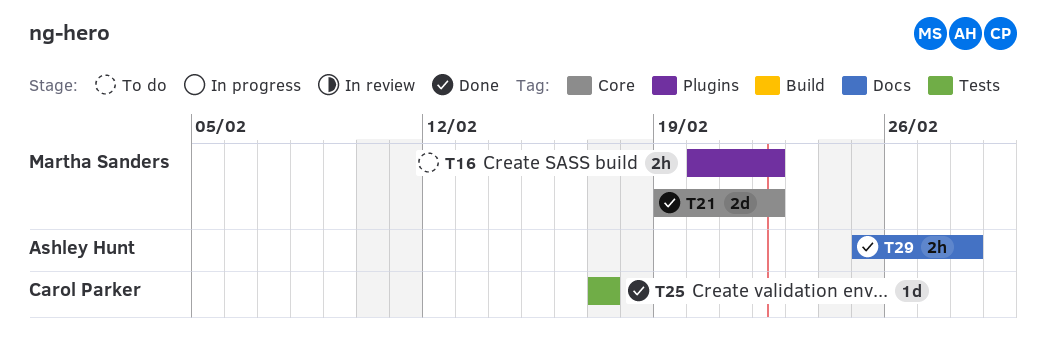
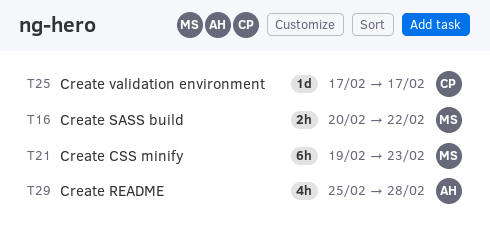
T21, estimate: 2d -> 6h
T21, due: Feb 22 -> Feb 23
T29, estimate: 2h -> 4h

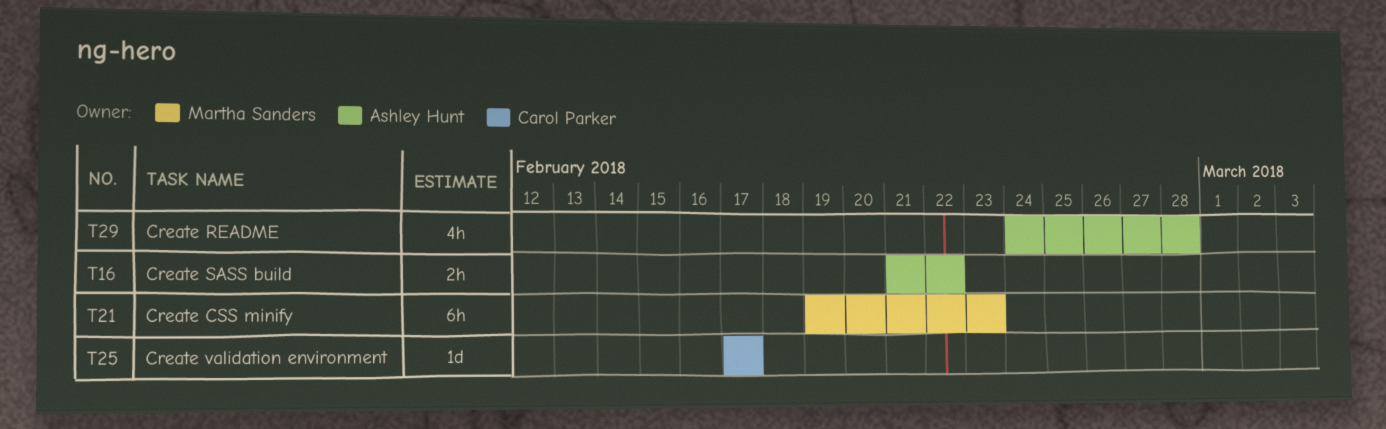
T16, owner: Martha Sanders -> Ashley Hunt
T16, start: Feb 20 -> Feb 21
T29, start: Feb 25 -> Feb 24

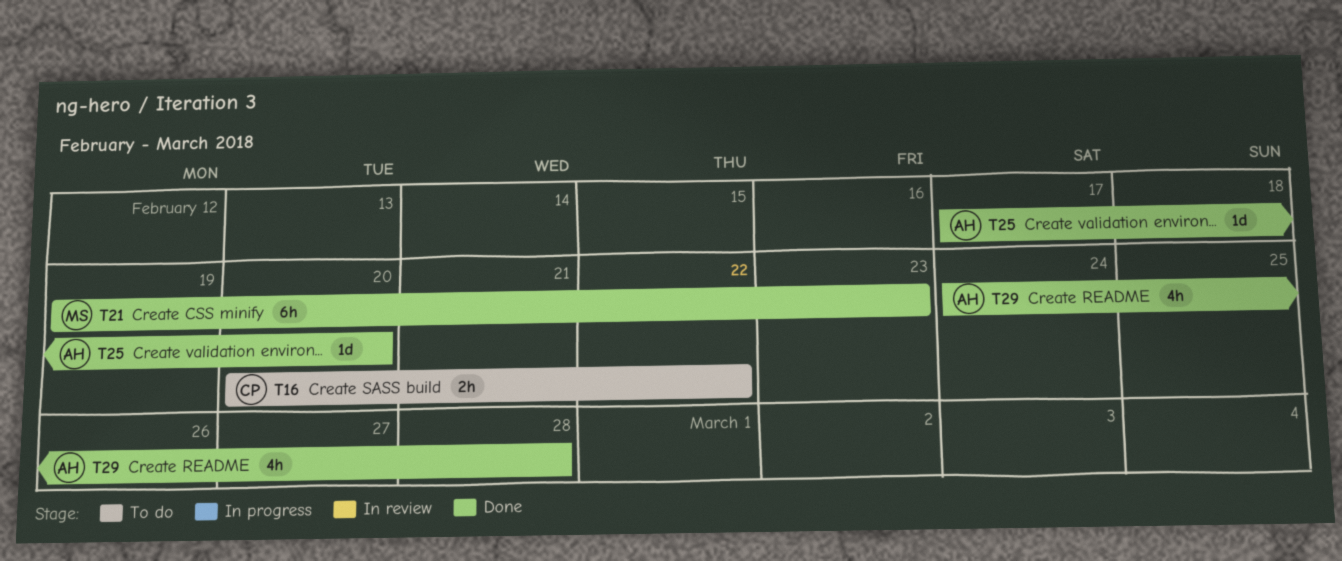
T16, owner: Ashley Hunt -> Carol Parker
T16, start: Feb 21 -> Feb 20
T25, owner: Carol Parker -> Ashley Hunt
T25, due: Feb 17 -> Feb 20

